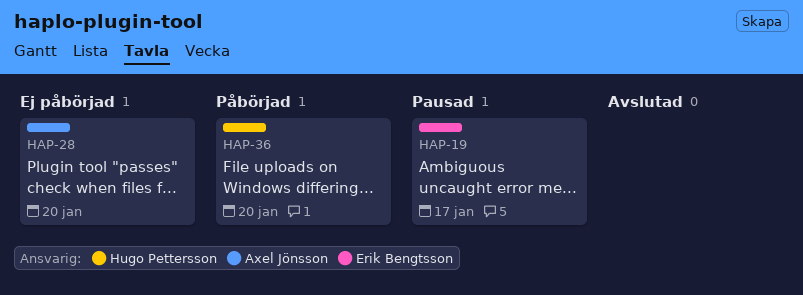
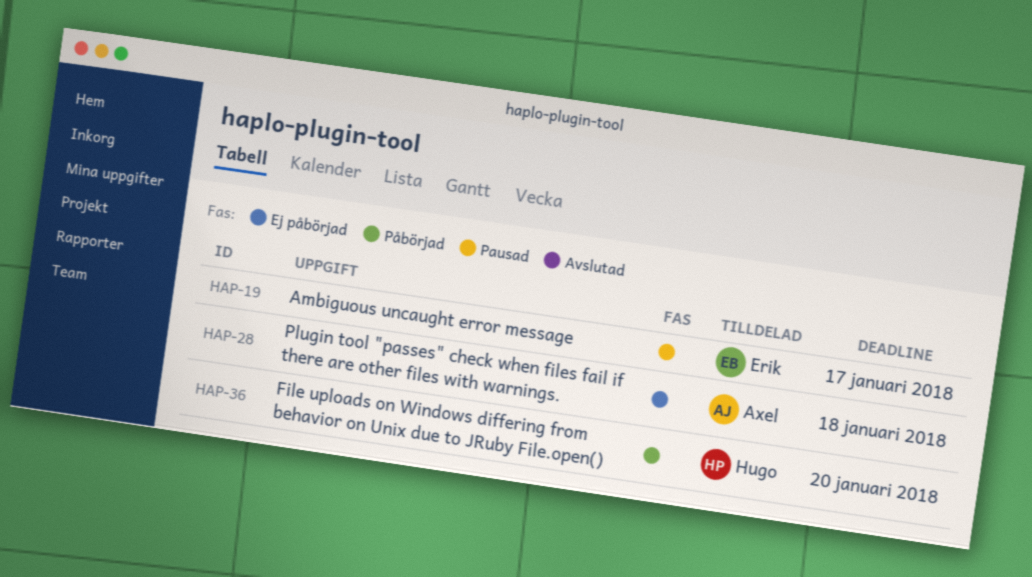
HAP-28, due: Jan 20 -> Jan 18

